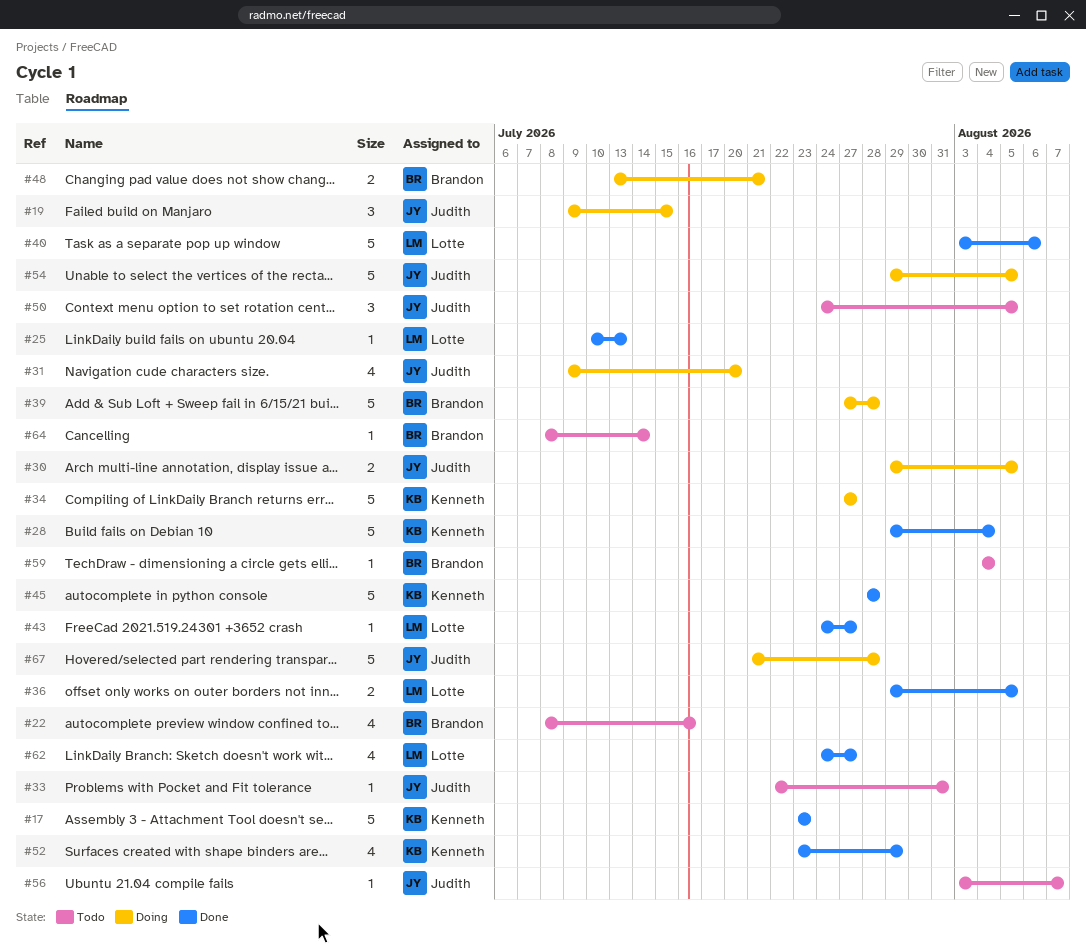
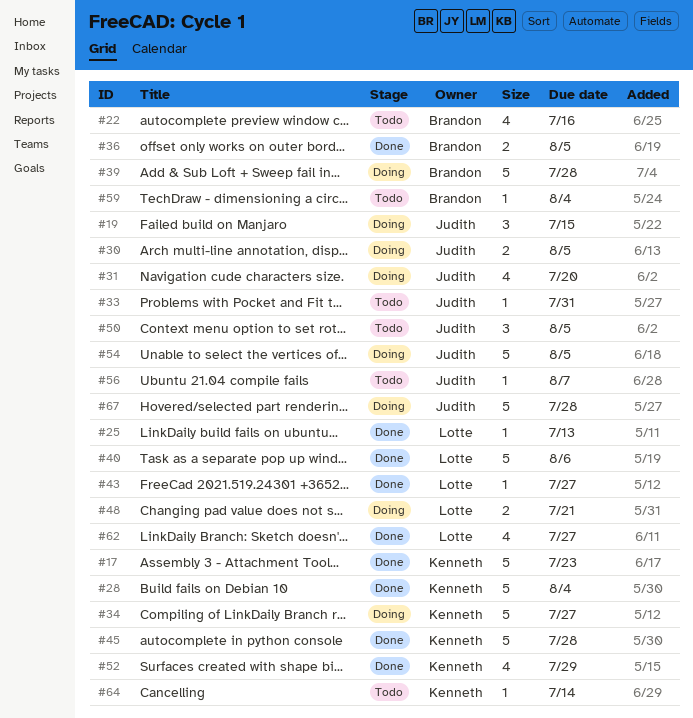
#36, owner: Lotte -> Brandon
#48, owner: Brandon -> Lotte
#64, owner: Brandon -> Kenneth

